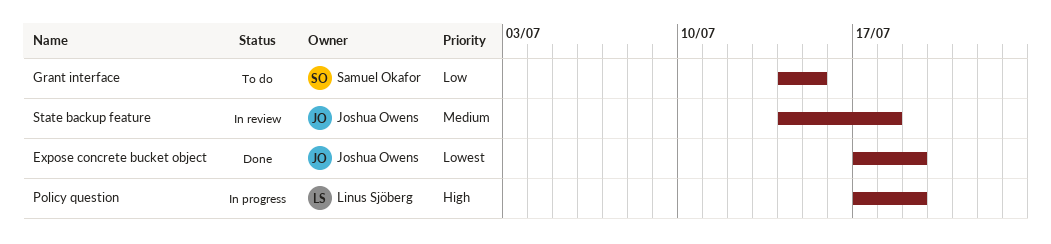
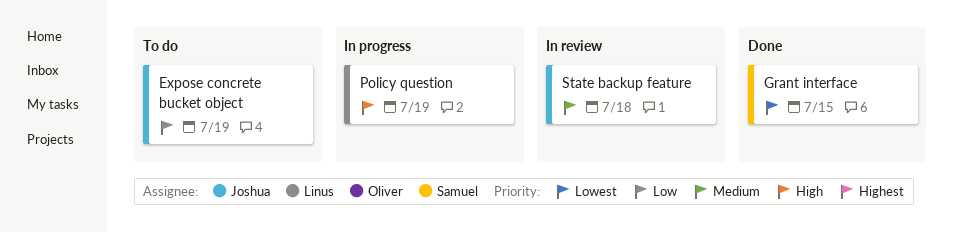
Expose concrete bucket object, status: Done -> To do
Expose concrete bucket object, priority: Lowest -> Low
Grant interface, status: To do -> Done
Grant interface, priority: Low -> Lowest

